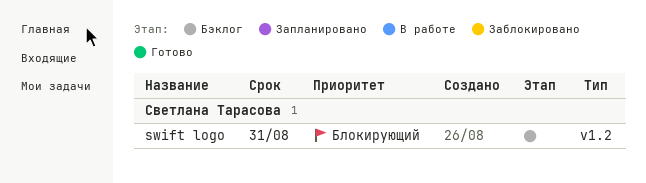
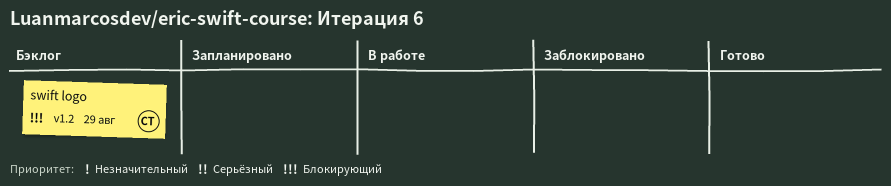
swift logo, due: Aug 31 -> Aug 29

